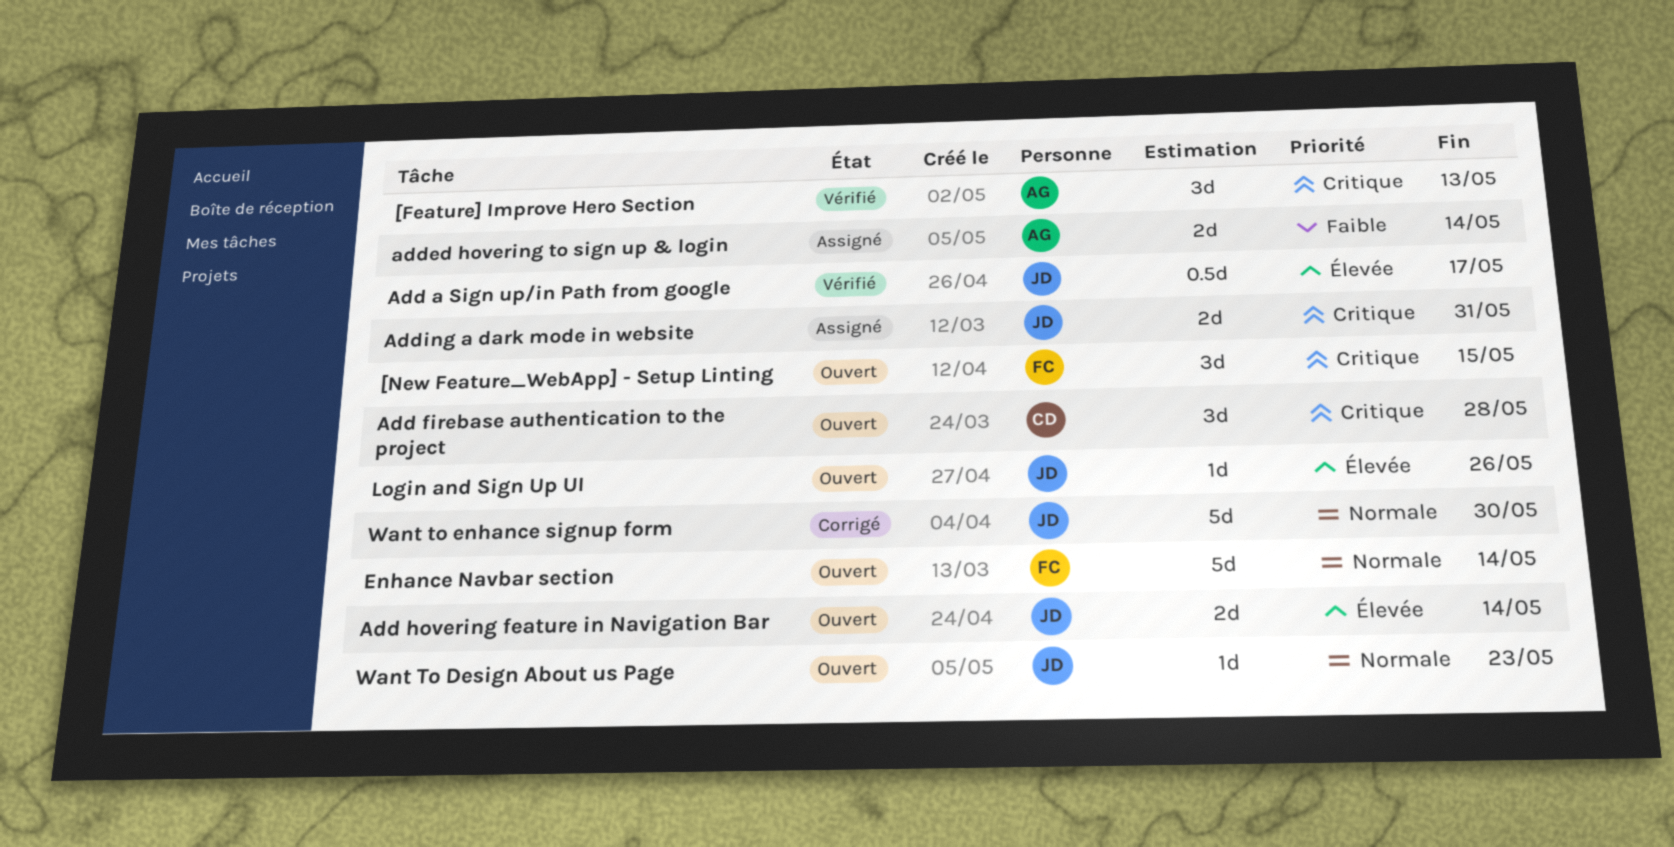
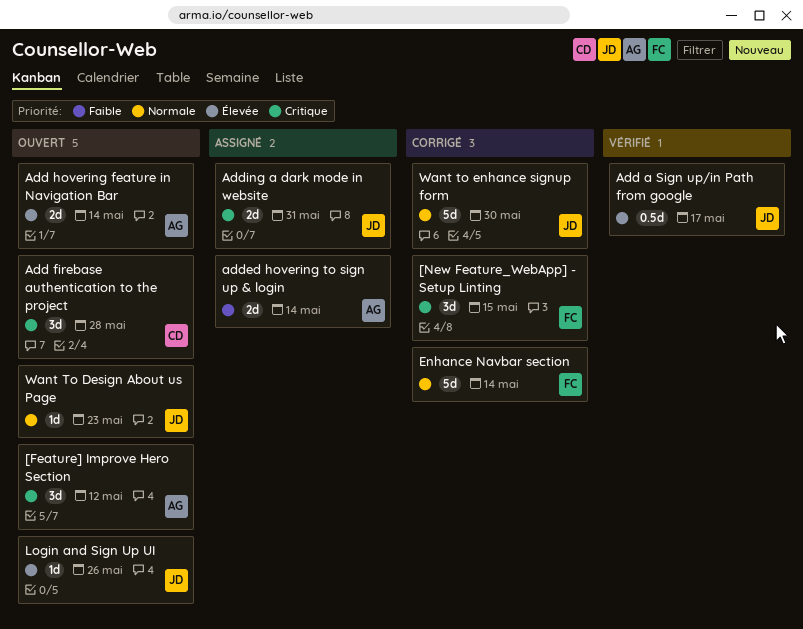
[Feature] Improve Hero Section, status: Vérifié -> Ouvert
[Feature] Improve Hero Section, due: May 13 -> May 12
[New Feature_WebApp] - Setup Linting, status: Ouvert -> Corrigé
Add hovering feature in Navigation Bar, owner: JD -> AG
Enhance Navbar section, status: Ouvert -> Corrigé

